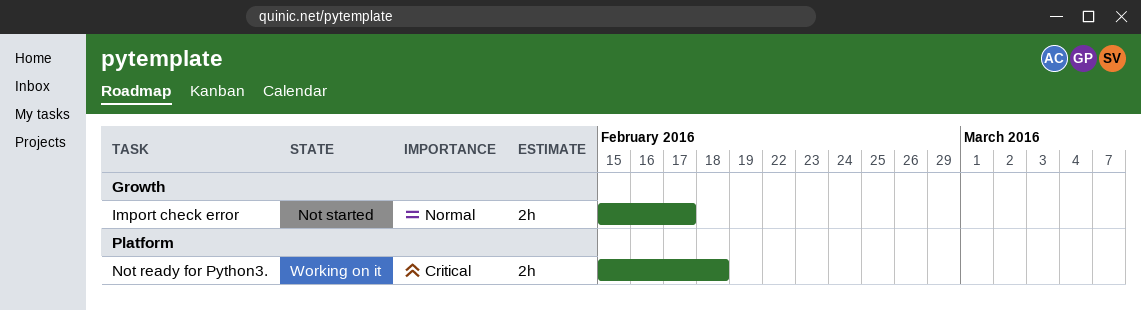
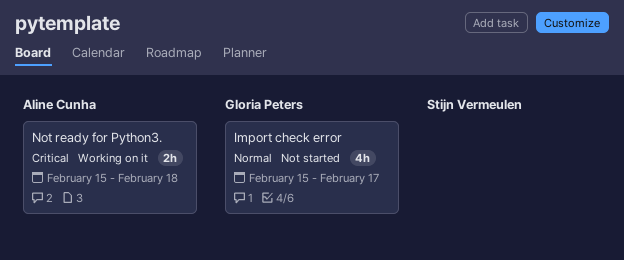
Import check error, estimate: 2h -> 4h

